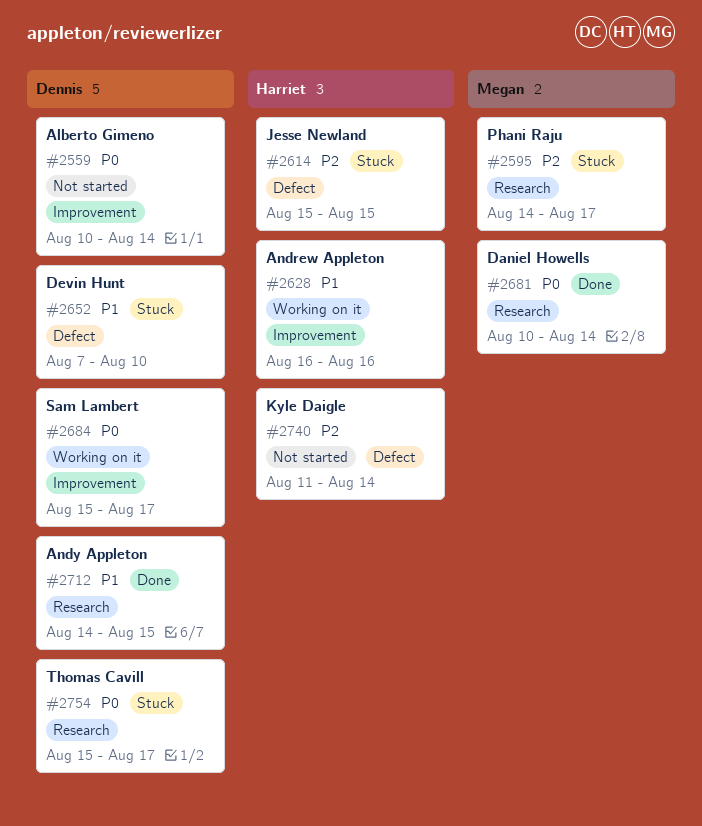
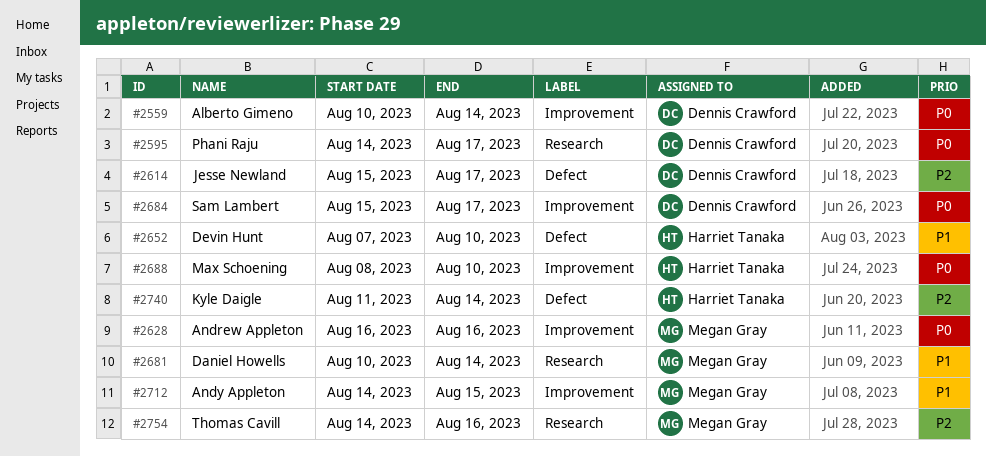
#2595, owner: Megan Gray -> Dennis Crawford
#2595, priority: P2 -> P0
#2614, owner: Harriet Tanaka -> Dennis Crawford
#2614, due: Aug 15 -> Aug 17
#2628, owner: Harriet Tanaka -> Megan Gray
#2628, priority: P1 -> P0
#2652, owner: Dennis Crawford -> Harriet Tanaka
#2681, priority: P0 -> P1
#2688: none -> present
#2712, owner: Dennis Crawford -> Megan Gray
#2712, label: Research -> Improvement
#2754, owner: Dennis Crawford -> Megan Gray
#2754, priority: P0 -> P2
#2754, start: Aug 15 -> Aug 14
#2754, due: Aug 17 -> Aug 16

